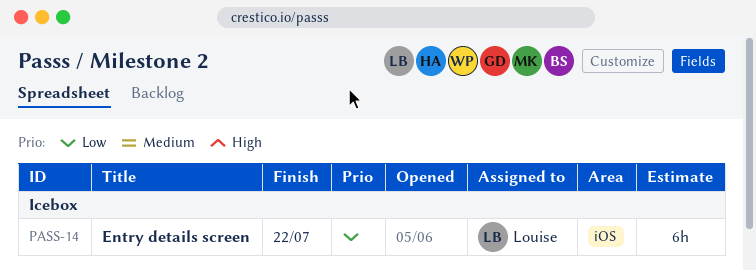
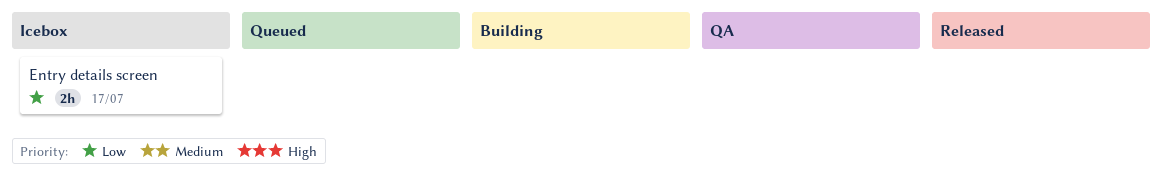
Entry details screen, estimate: 6h -> 2h
Entry details screen, due: Jul 22 -> Jul 17

